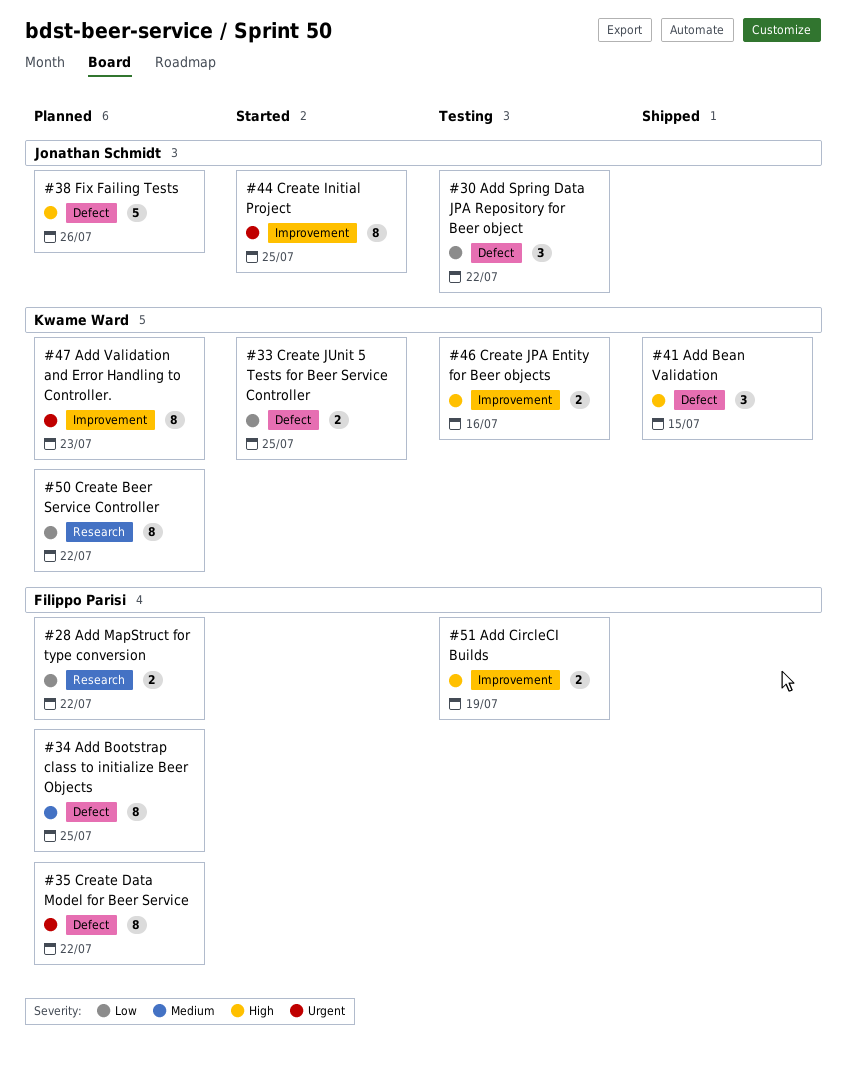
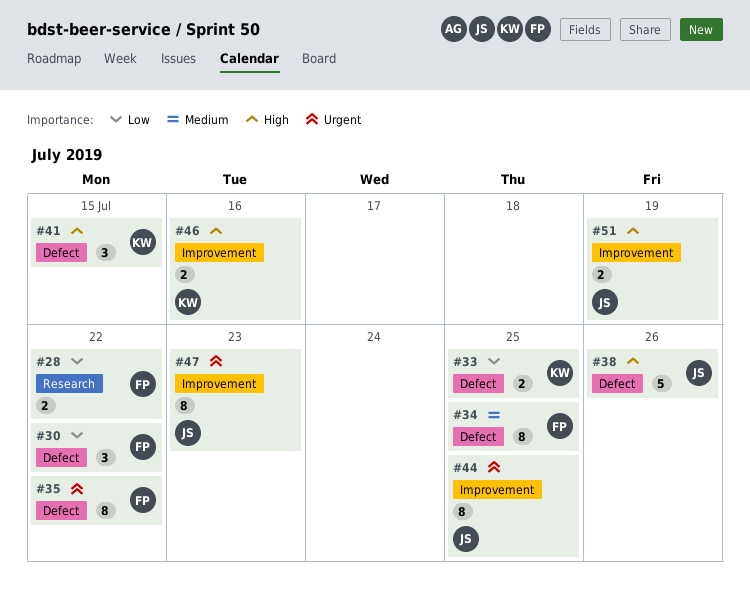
#30, owner: Jonathan Schmidt -> Filippo Parisi
#47, owner: Kwame Ward -> Jonathan Schmidt
#50: present -> none
#51, owner: Filippo Parisi -> Jonathan Schmidt

